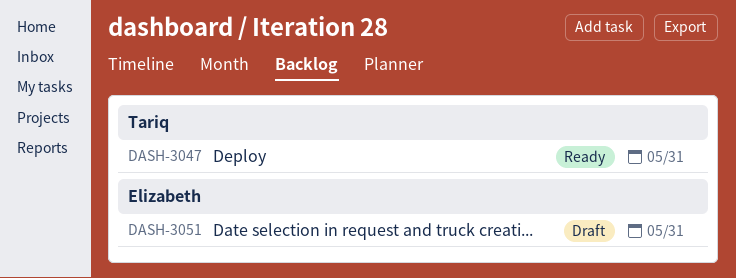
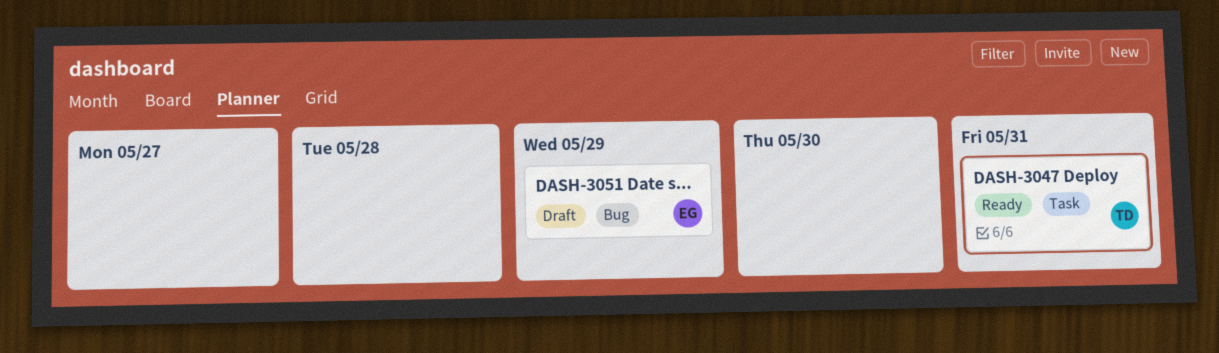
DASH-3051, due: May 31 -> May 29

